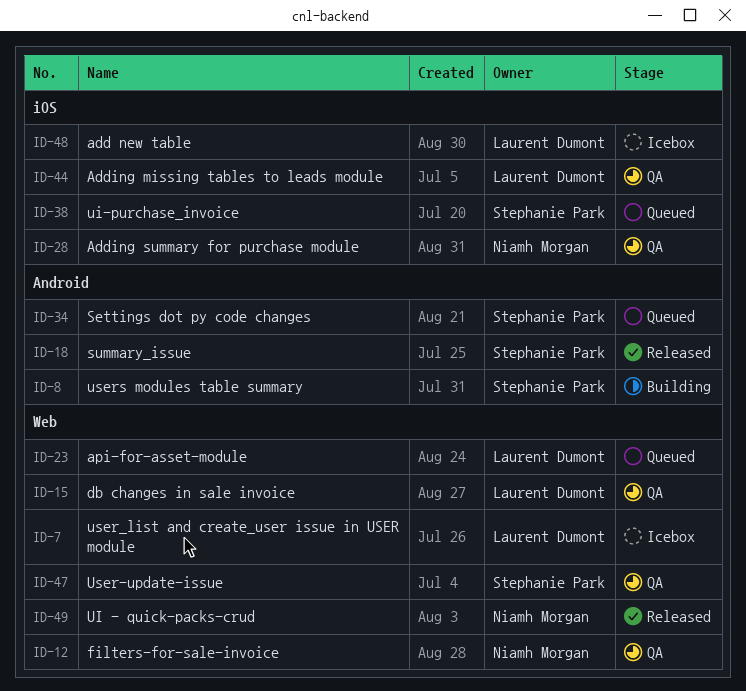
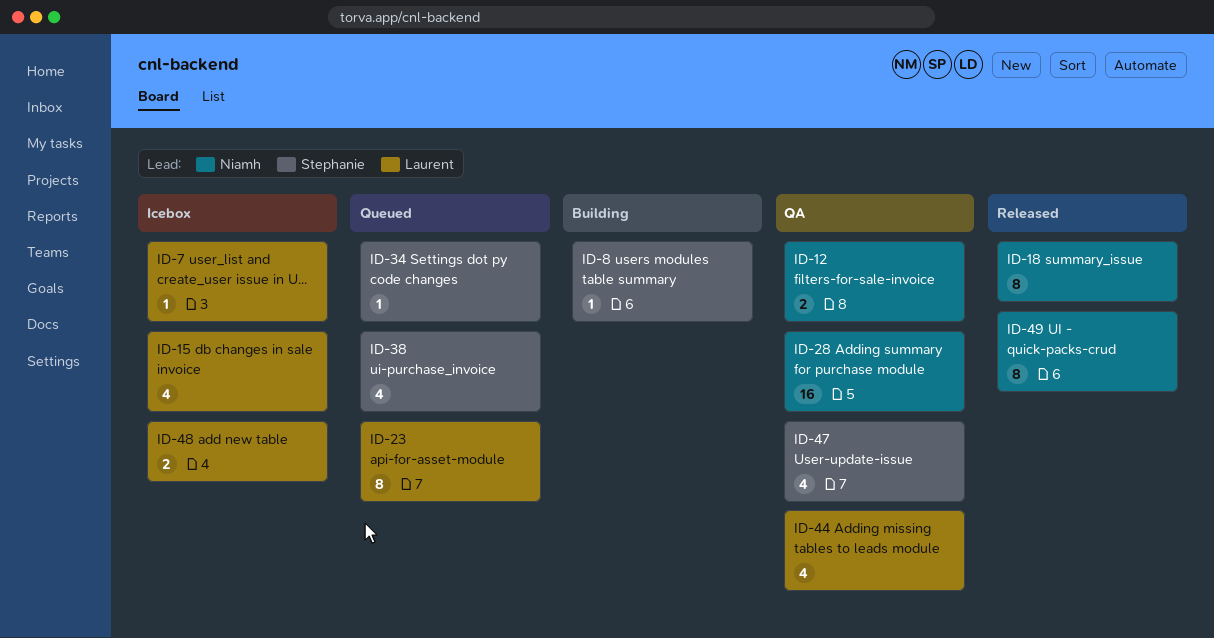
ID-15, status: QA -> Icebox
ID-18, owner: Stephanie Park -> Niamh Morgan

